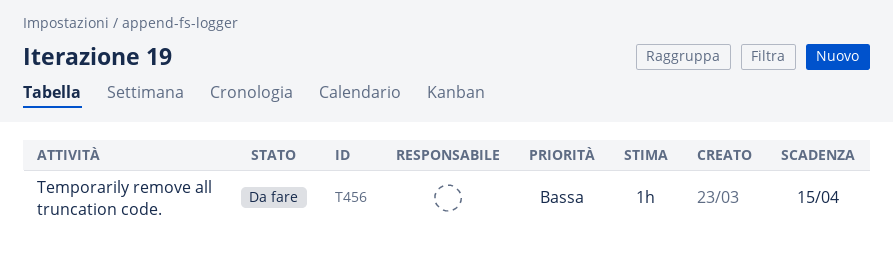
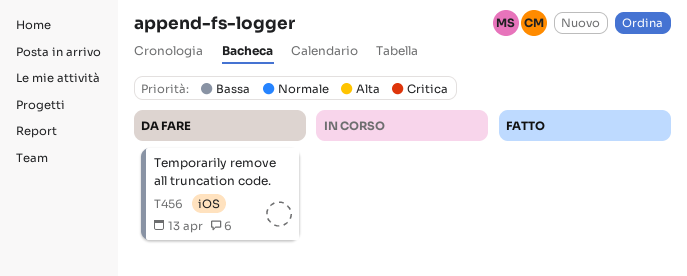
T456, due: Apr 15 -> Apr 13

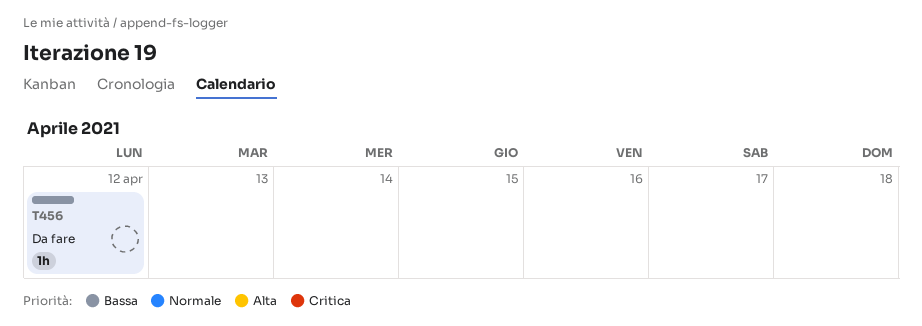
T456, due: Apr 13 -> Apr 12

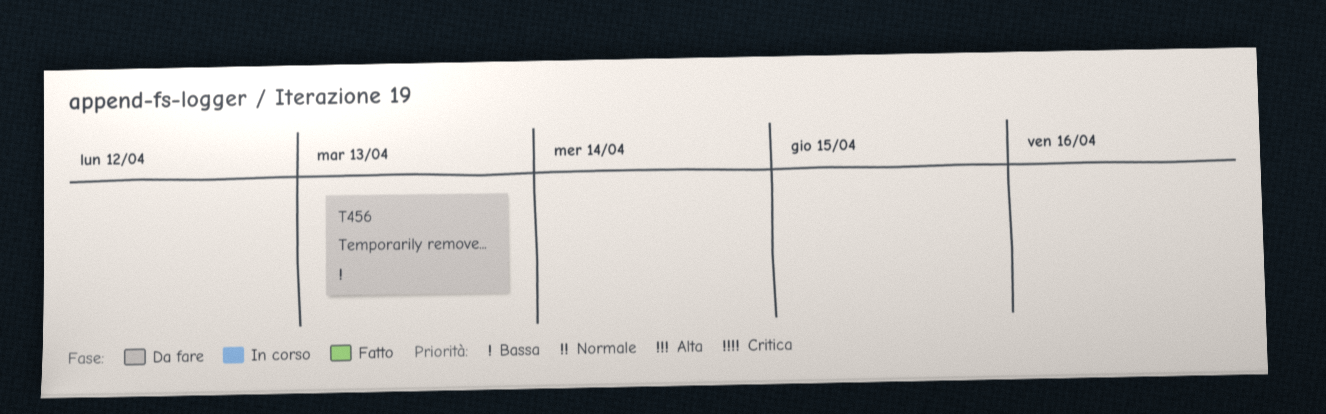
T456, due: Apr 12 -> Apr 13

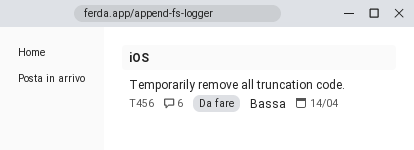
T456, due: Apr 13 -> Apr 14

